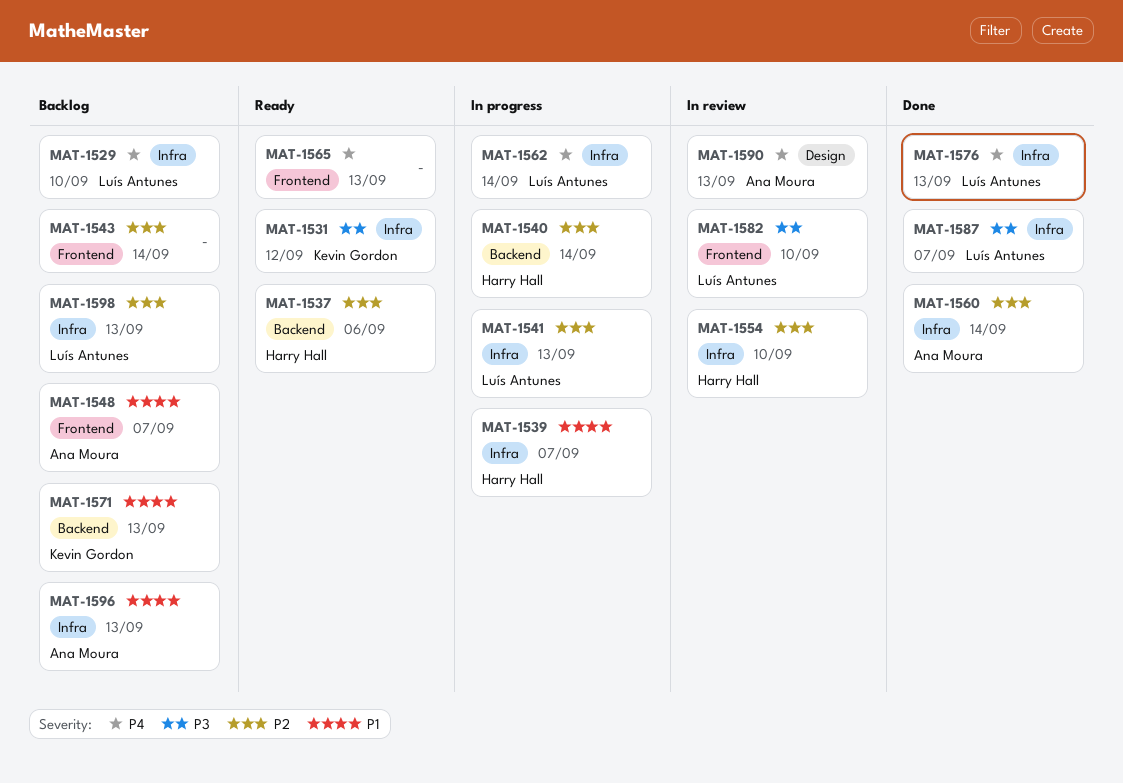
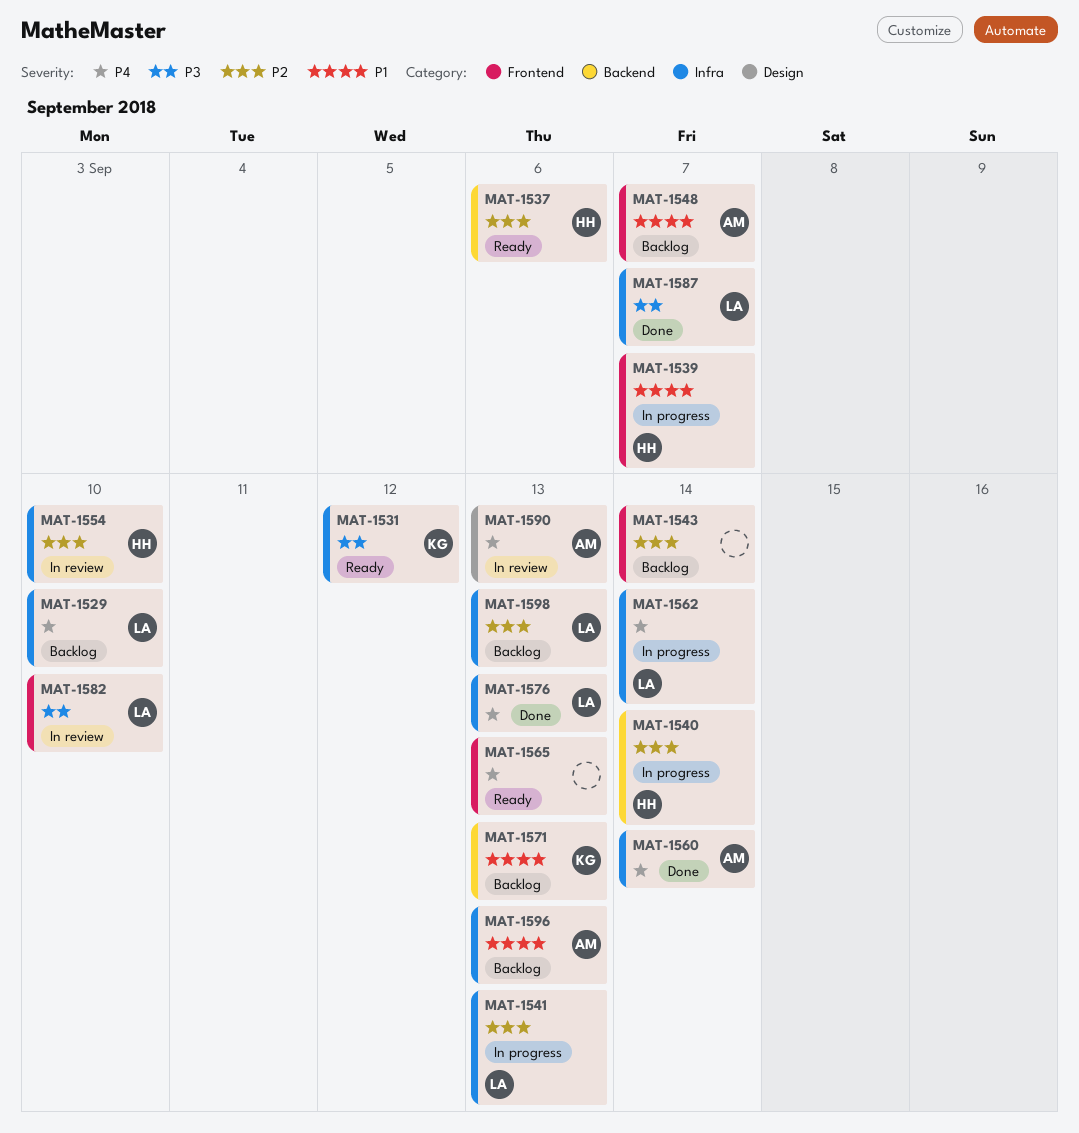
MAT-1539, label: Infra -> Frontend
MAT-1560, priority: P2 -> P4

